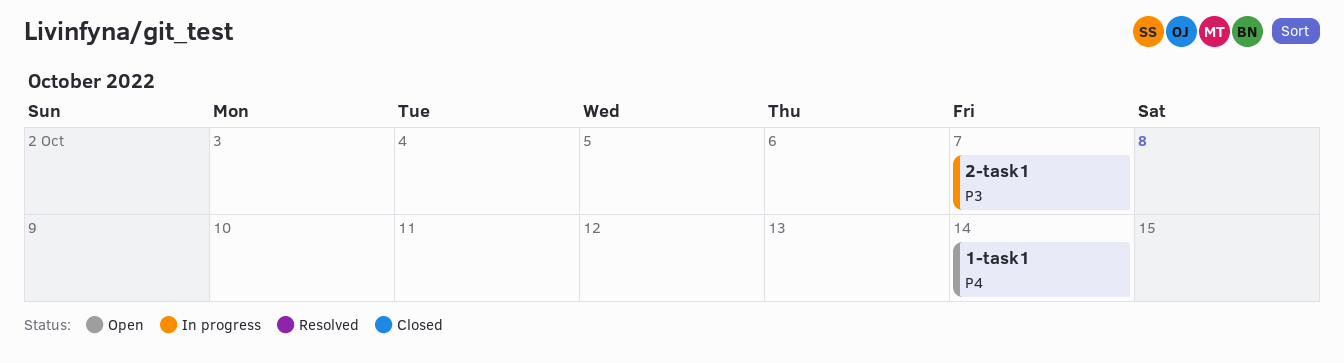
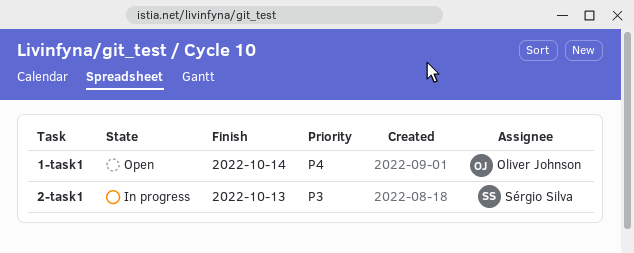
2-task1, due: Oct 7 -> Oct 13

